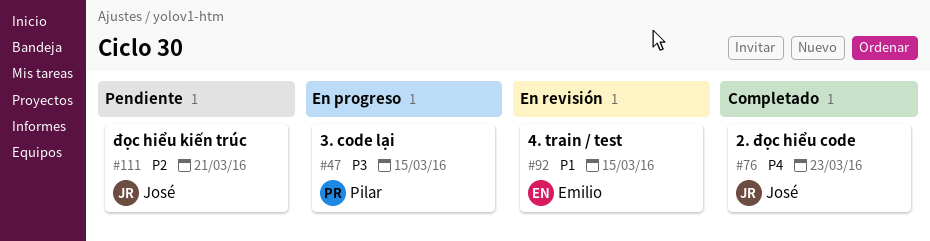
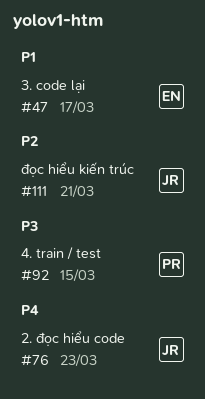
#47, owner: Pilar -> Emilio
#47, priority: P3 -> P1
#47, due: Mar 15 -> Mar 17
#92, owner: Emilio -> Pilar
#92, priority: P1 -> P3

